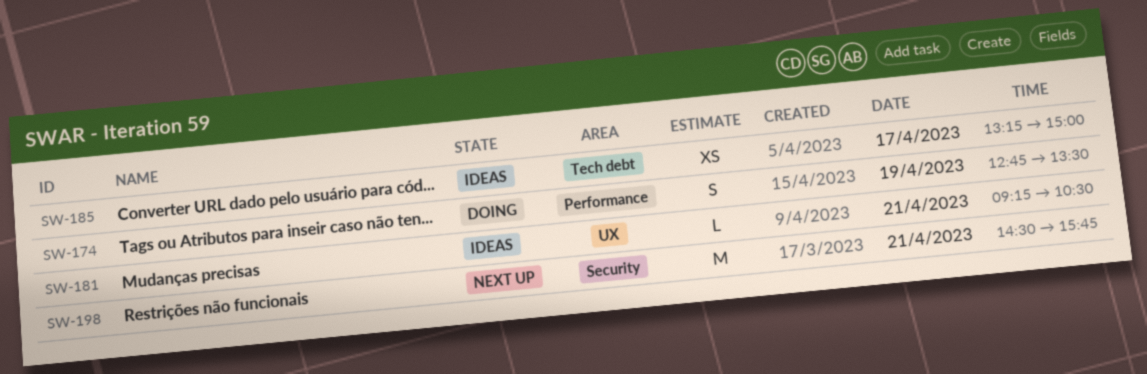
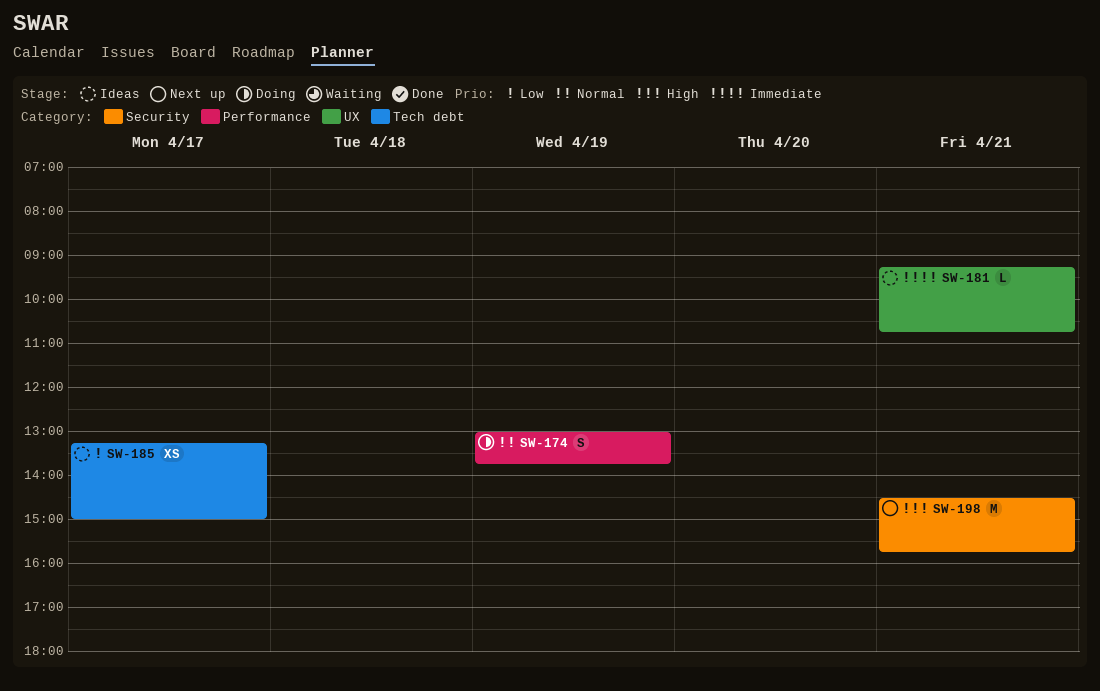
SW-174, begins: 12:45 -> 13:00
SW-174, ends: 13:30 -> 13:45
SW-181, ends: 10:30 -> 10:45

